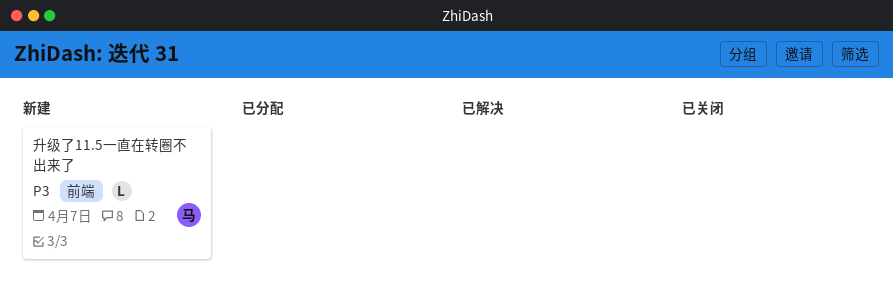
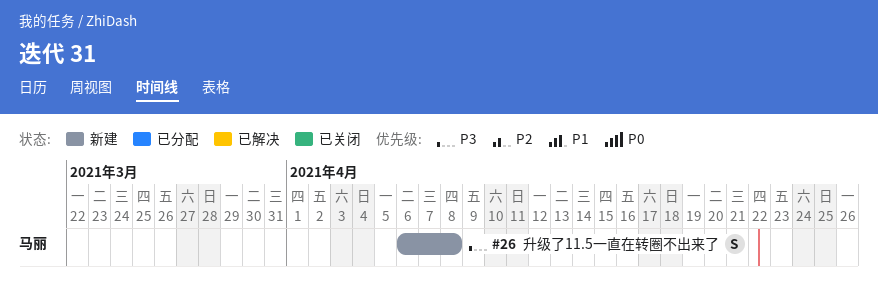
升级了11.5一直在转圈不出来了, estimate: L -> S
升级了11.5一直在转圈不出来了, due: Apr 7 -> Apr 8

